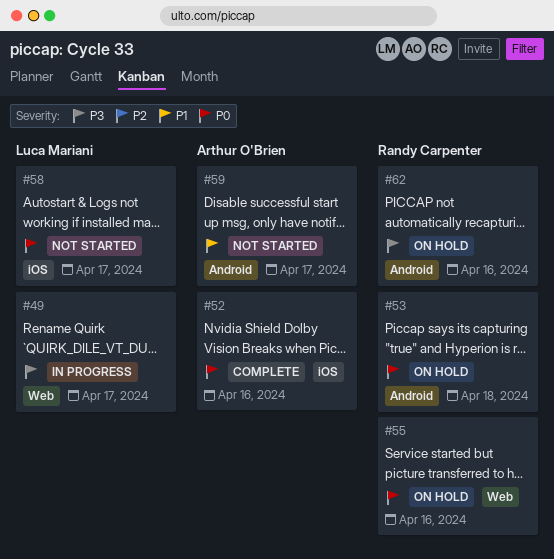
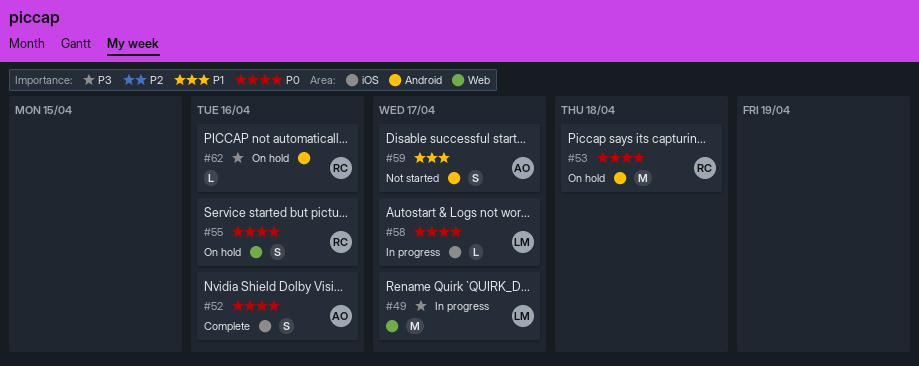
#58, status: Not started -> In progress

